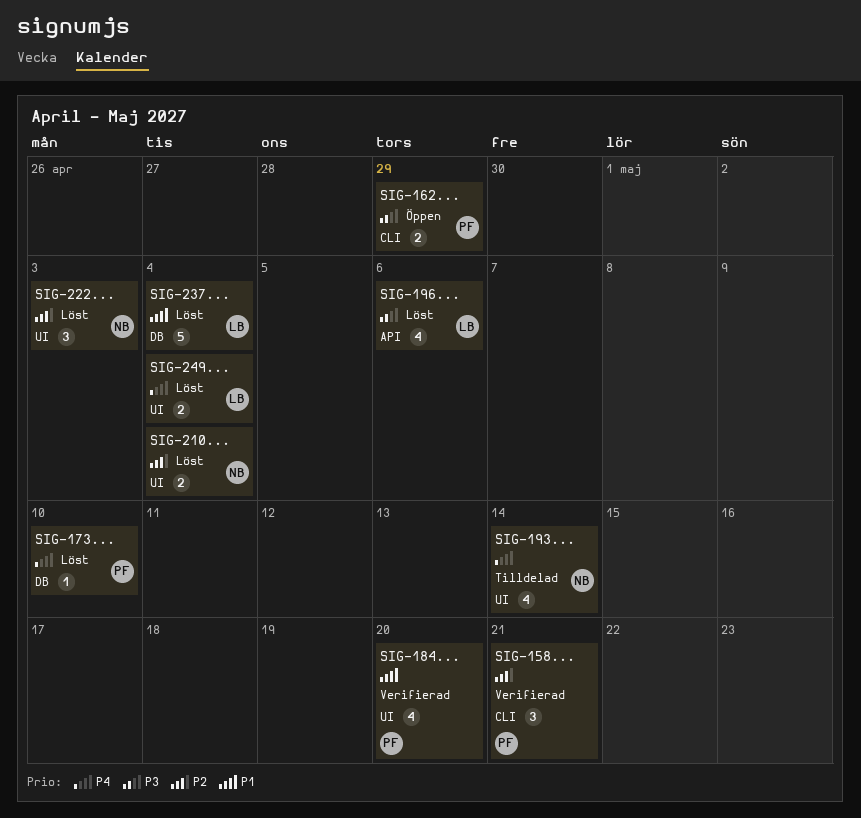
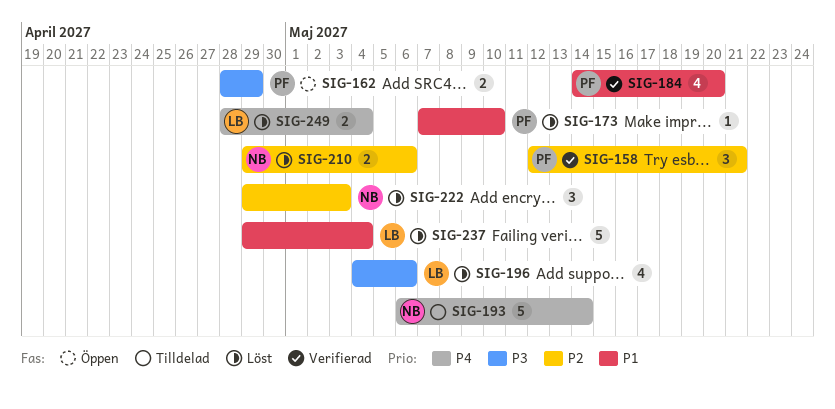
SIG-173, priority: P4 -> P1
SIG-193, estimate: 4 -> 5
SIG-210, due: May 4 -> May 6

